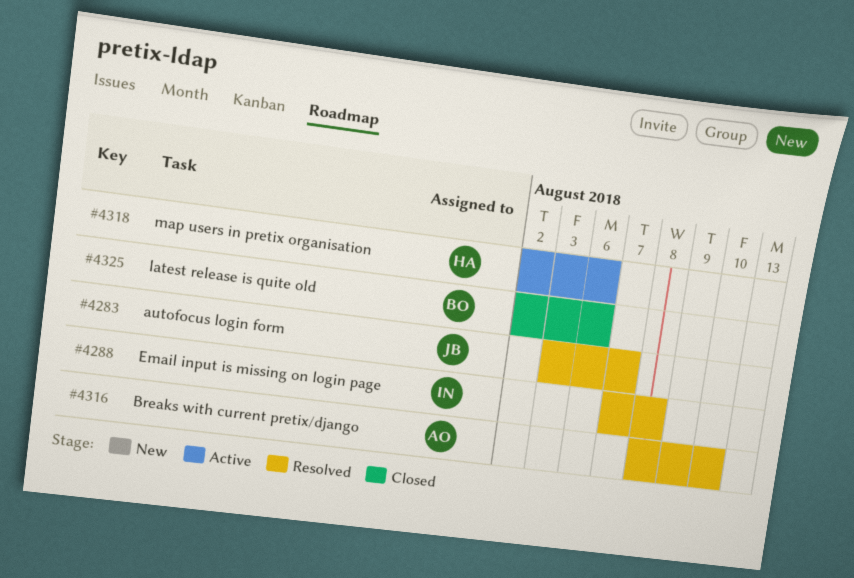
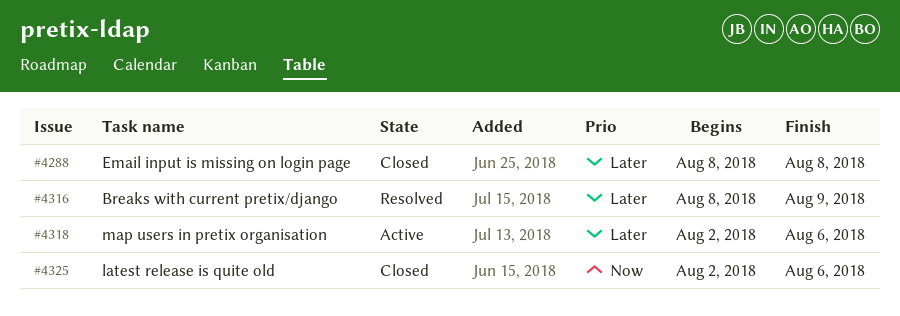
#4283: present -> none
#4288, status: Resolved -> Closed
#4288, start: Aug 7 -> Aug 8
#4316, due: Aug 10 -> Aug 9

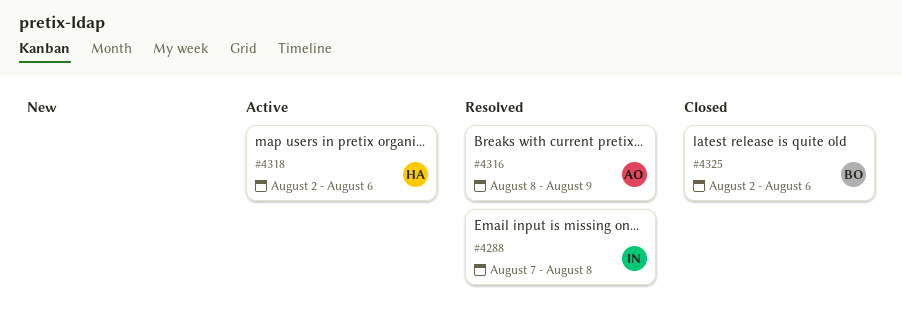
#4288, status: Closed -> Resolved
#4288, start: Aug 8 -> Aug 7

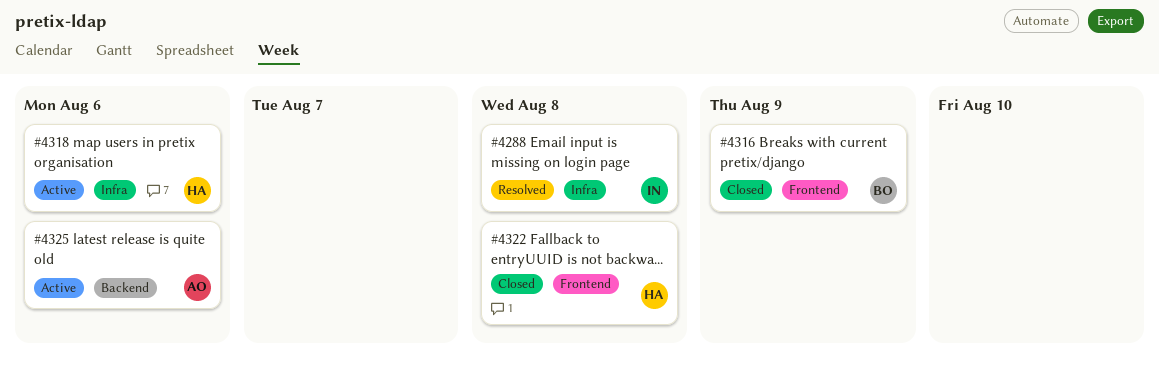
#4316, status: Resolved -> Closed
#4316, owner: AO -> BO
#4322: none -> present
#4325, status: Closed -> Active
#4325, owner: BO -> AO

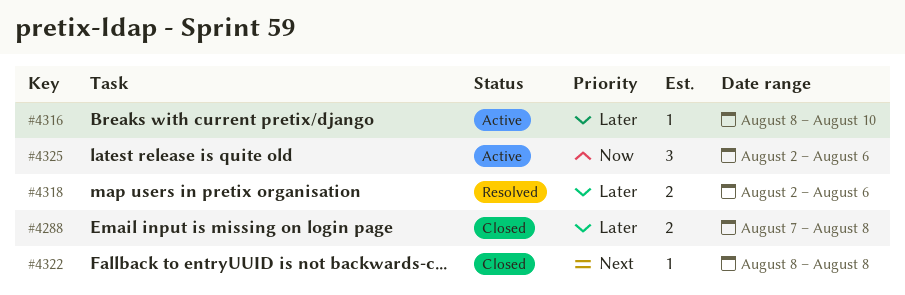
#4288, status: Resolved -> Closed
#4316, status: Closed -> Active
#4316, due: Aug 9 -> Aug 10
#4318, status: Active -> Resolved

